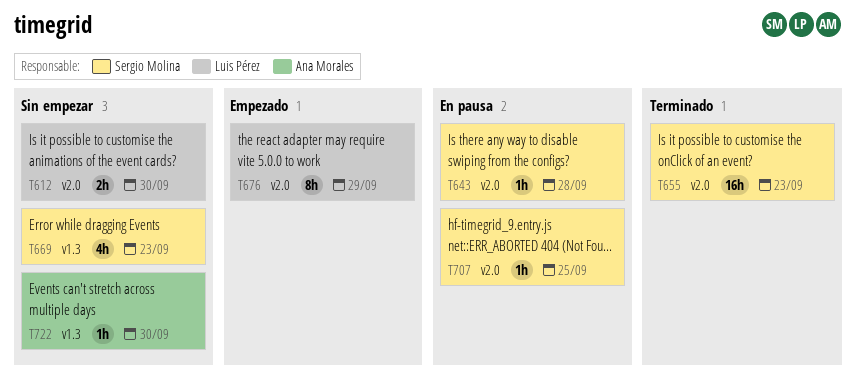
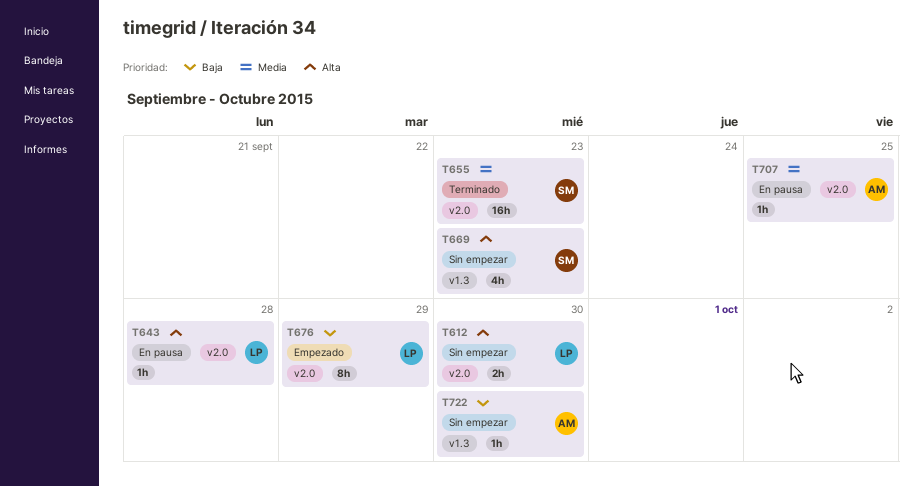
T643, owner: Sergio Molina -> Luis Pérez
T707, owner: Sergio Molina -> Ana Morales

